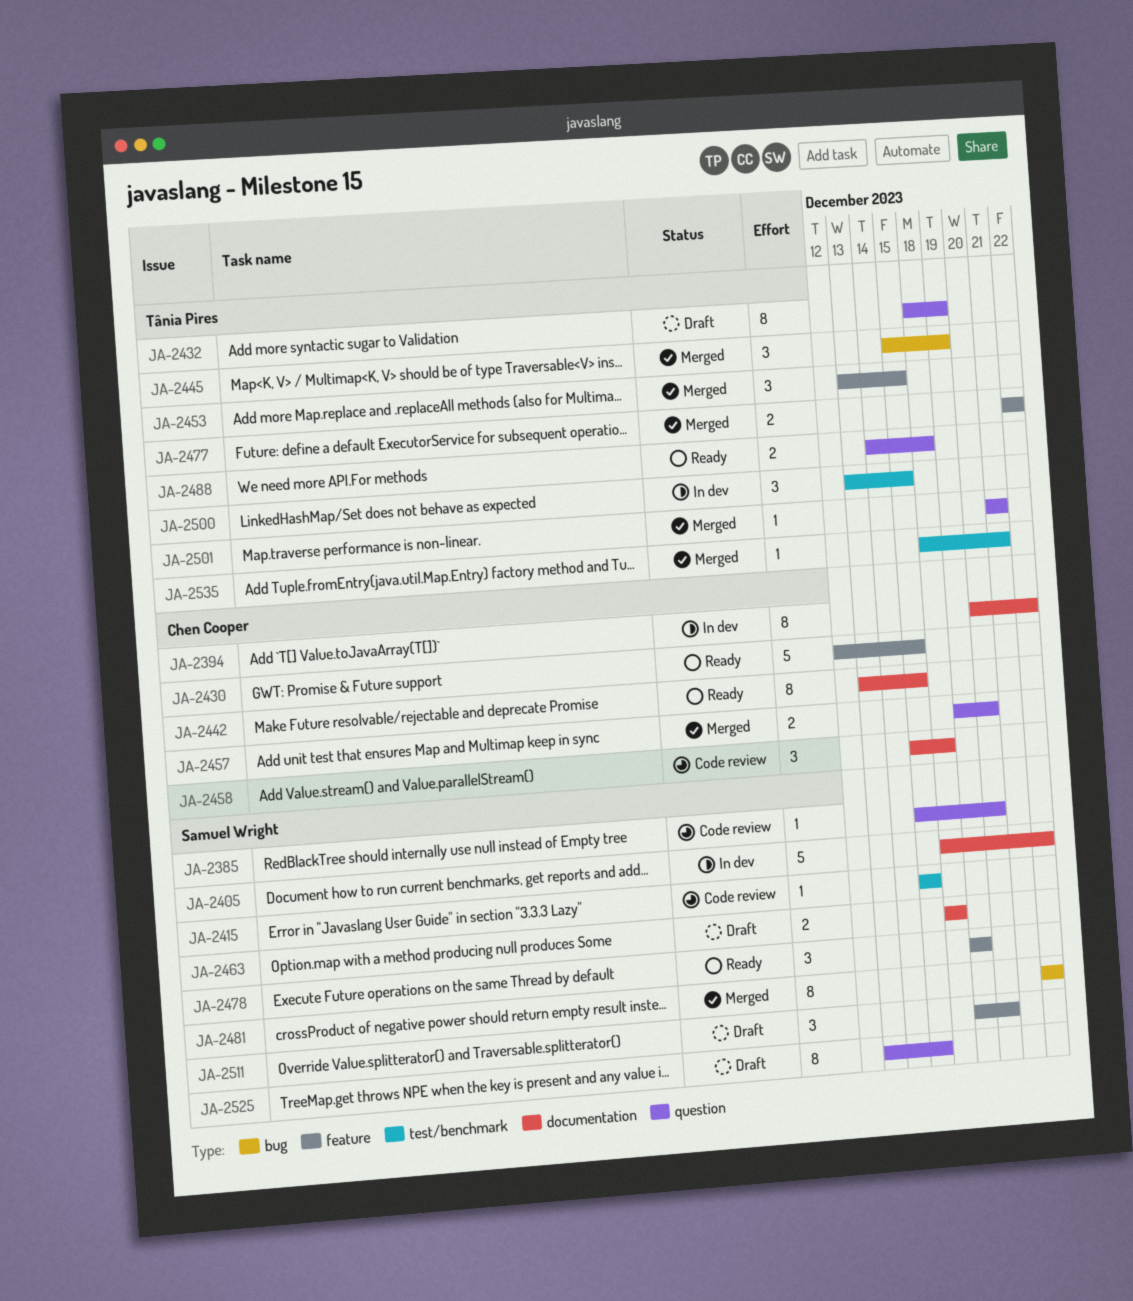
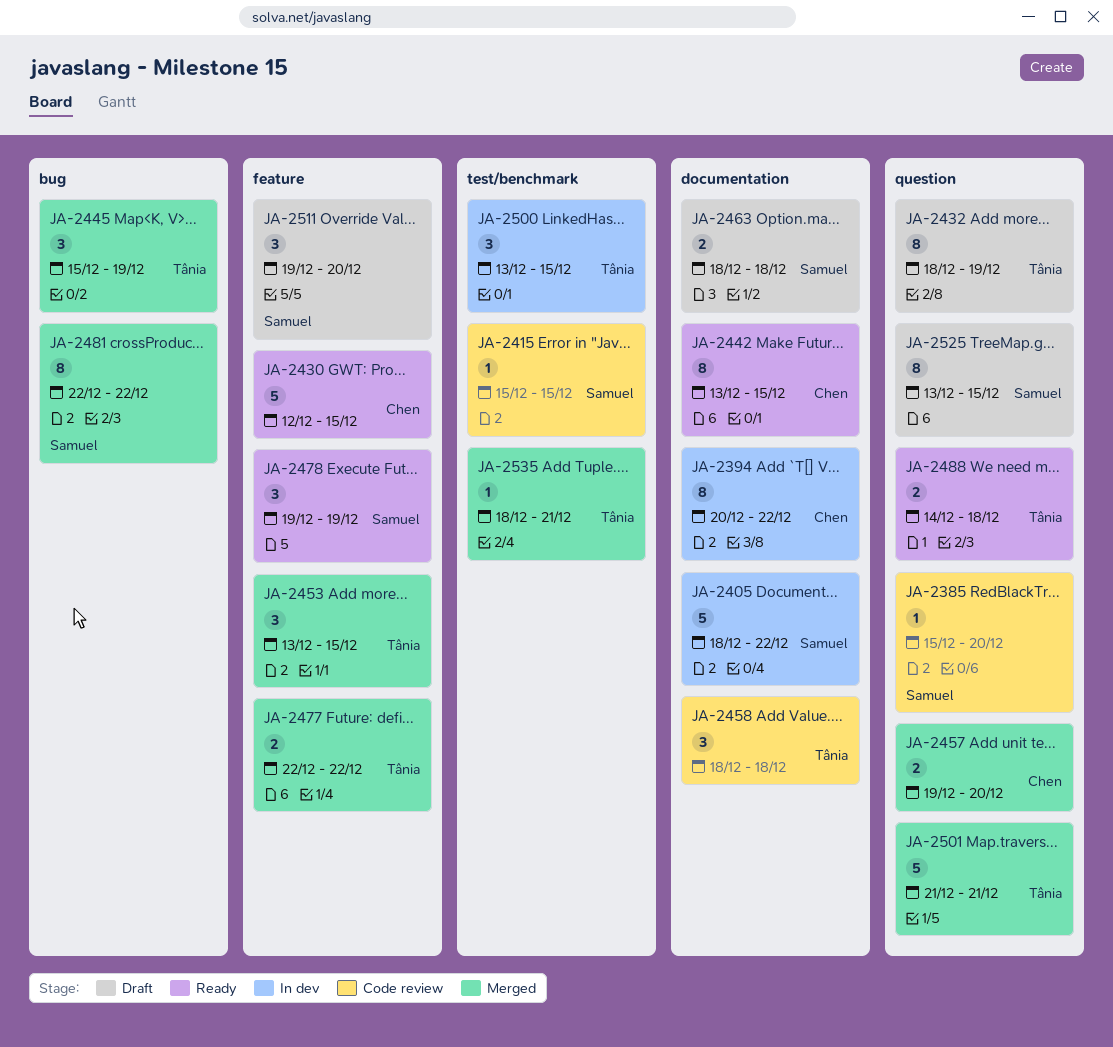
JA-2458, owner: Chen Cooper -> Tânia Pires
JA-2458, start: Dec 15 -> Dec 18
JA-2501, estimate: 1 -> 5

